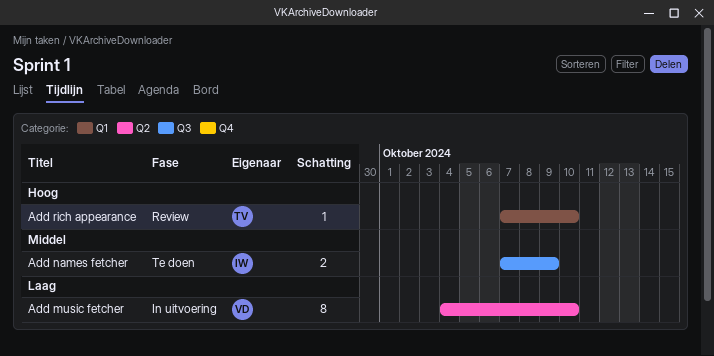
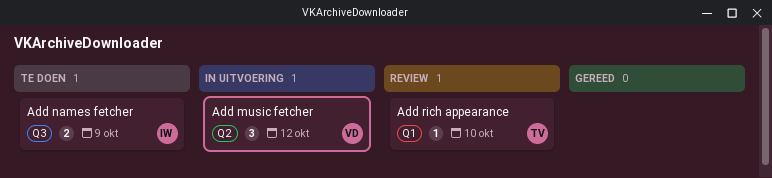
Add music fetcher, estimate: 8 -> 3
Add music fetcher, due: Oct 10 -> Oct 12

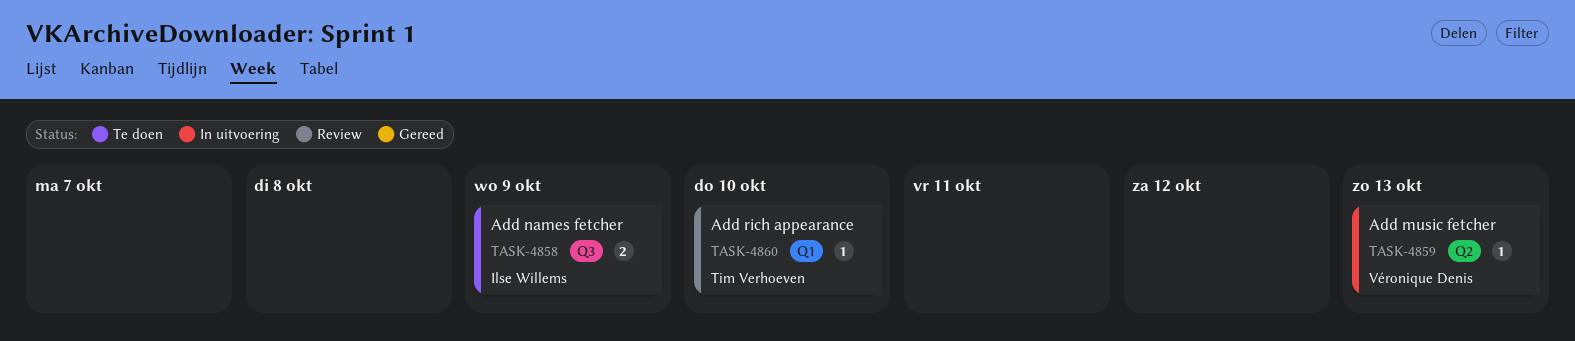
Add music fetcher, estimate: 3 -> 1
Add music fetcher, due: Oct 12 -> Oct 13

